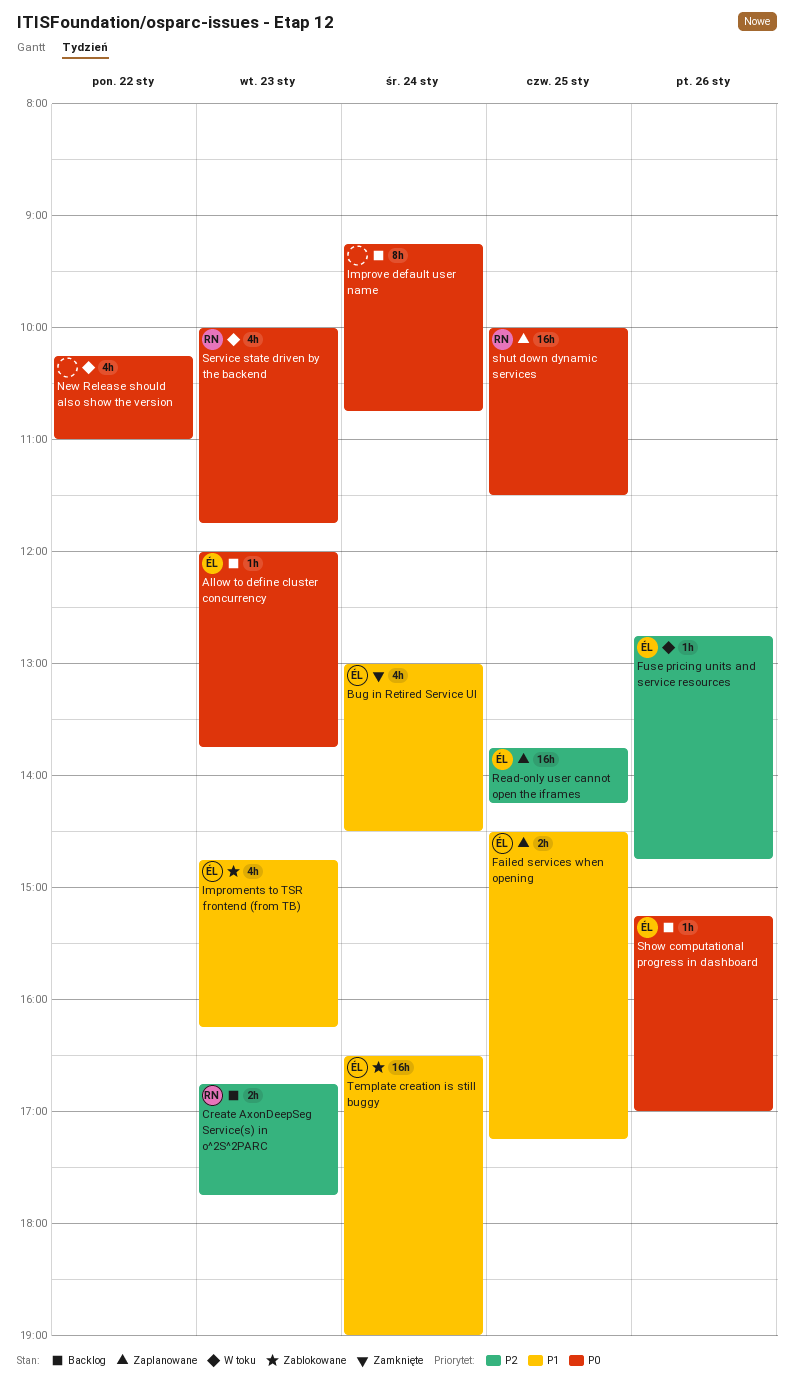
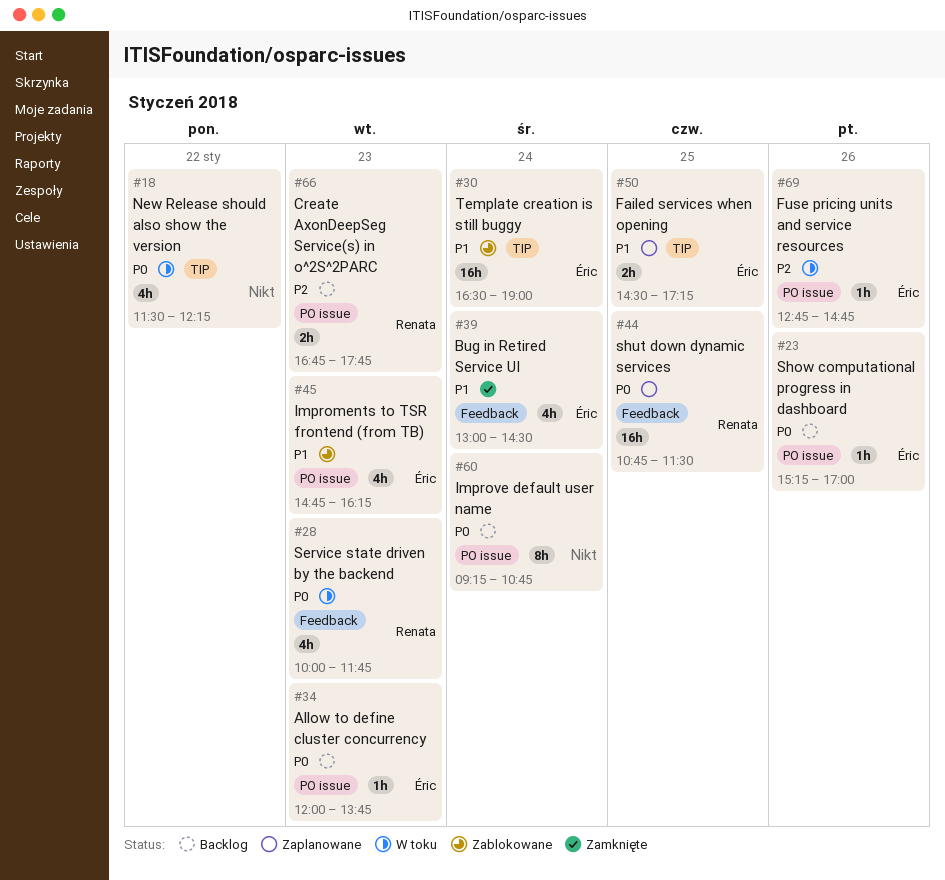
New Release should also show the version, begins: 10:15 -> 11:30
New Release should also show the version, ends: 11:00 -> 12:15
Read-only user cannot open the iframes: present -> none
shut down dynamic services, begins: 10:00 -> 10:45

